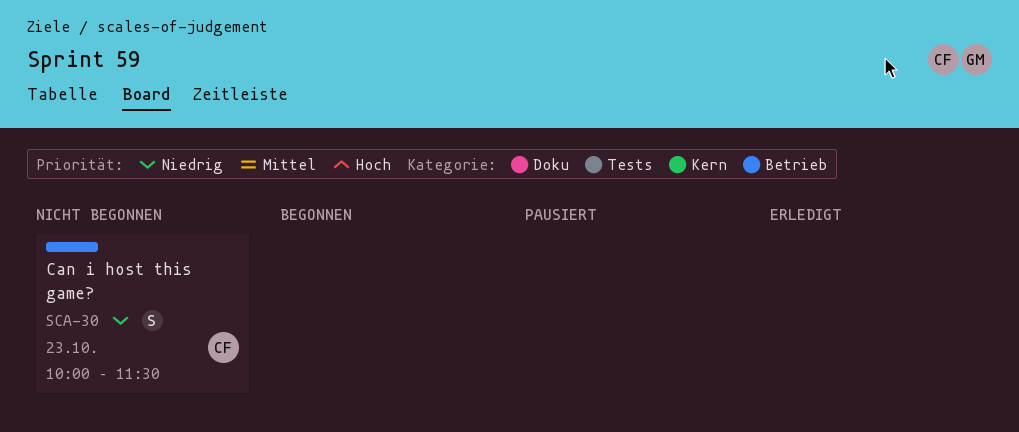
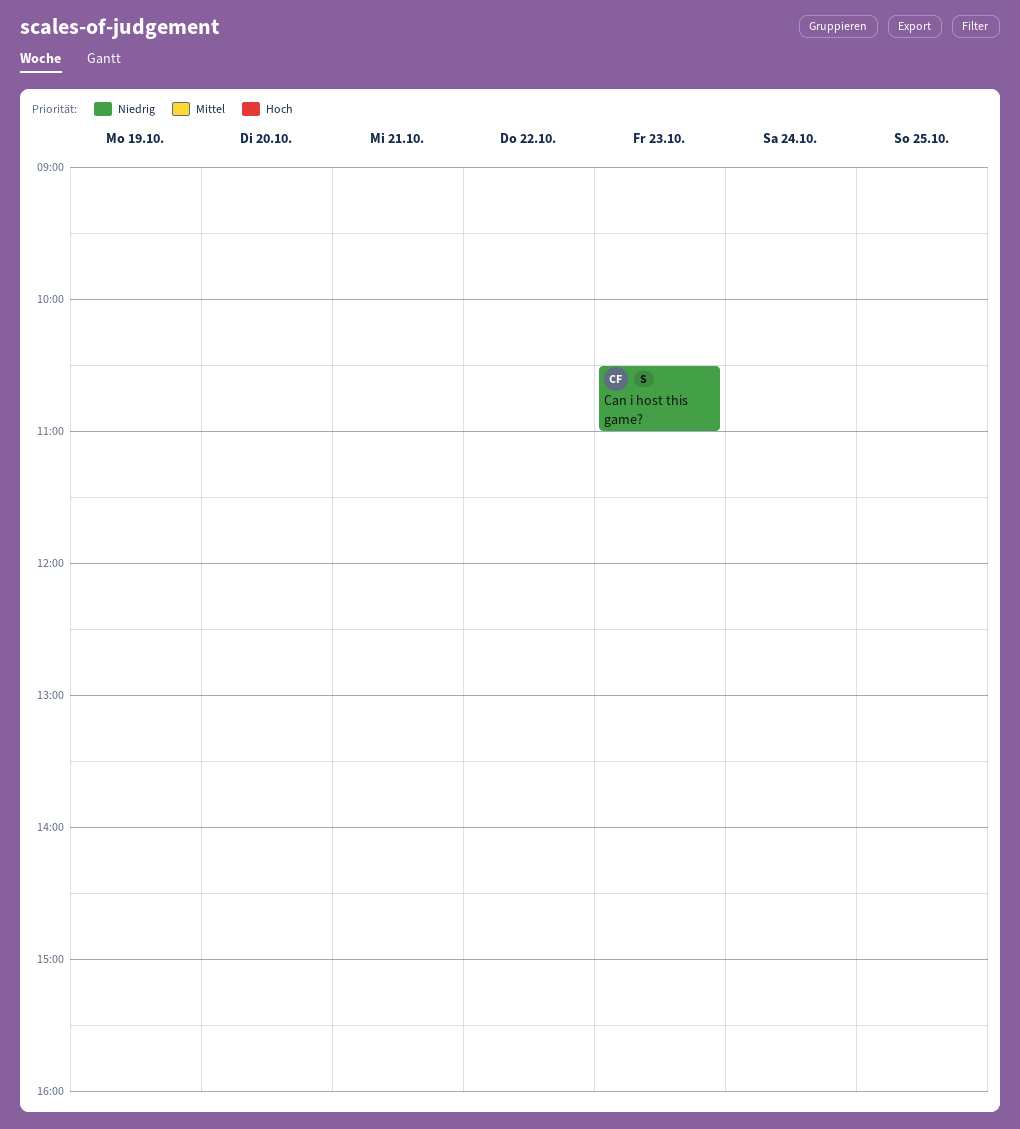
Can i host this game?, begins: 10:00 -> 10:30
Can i host this game?, ends: 11:30 -> 11:00

